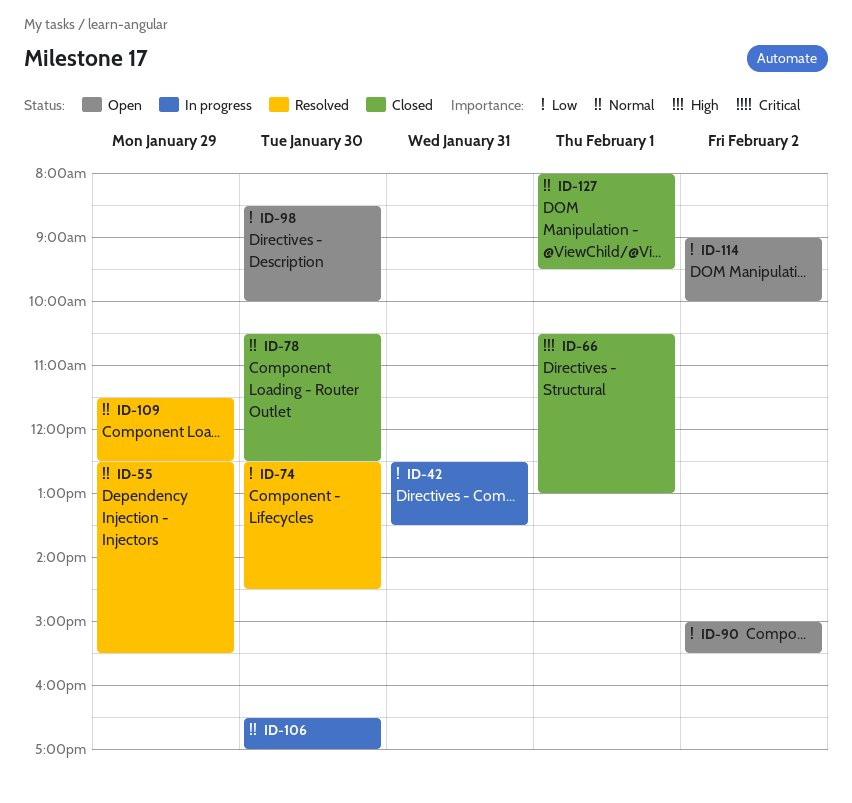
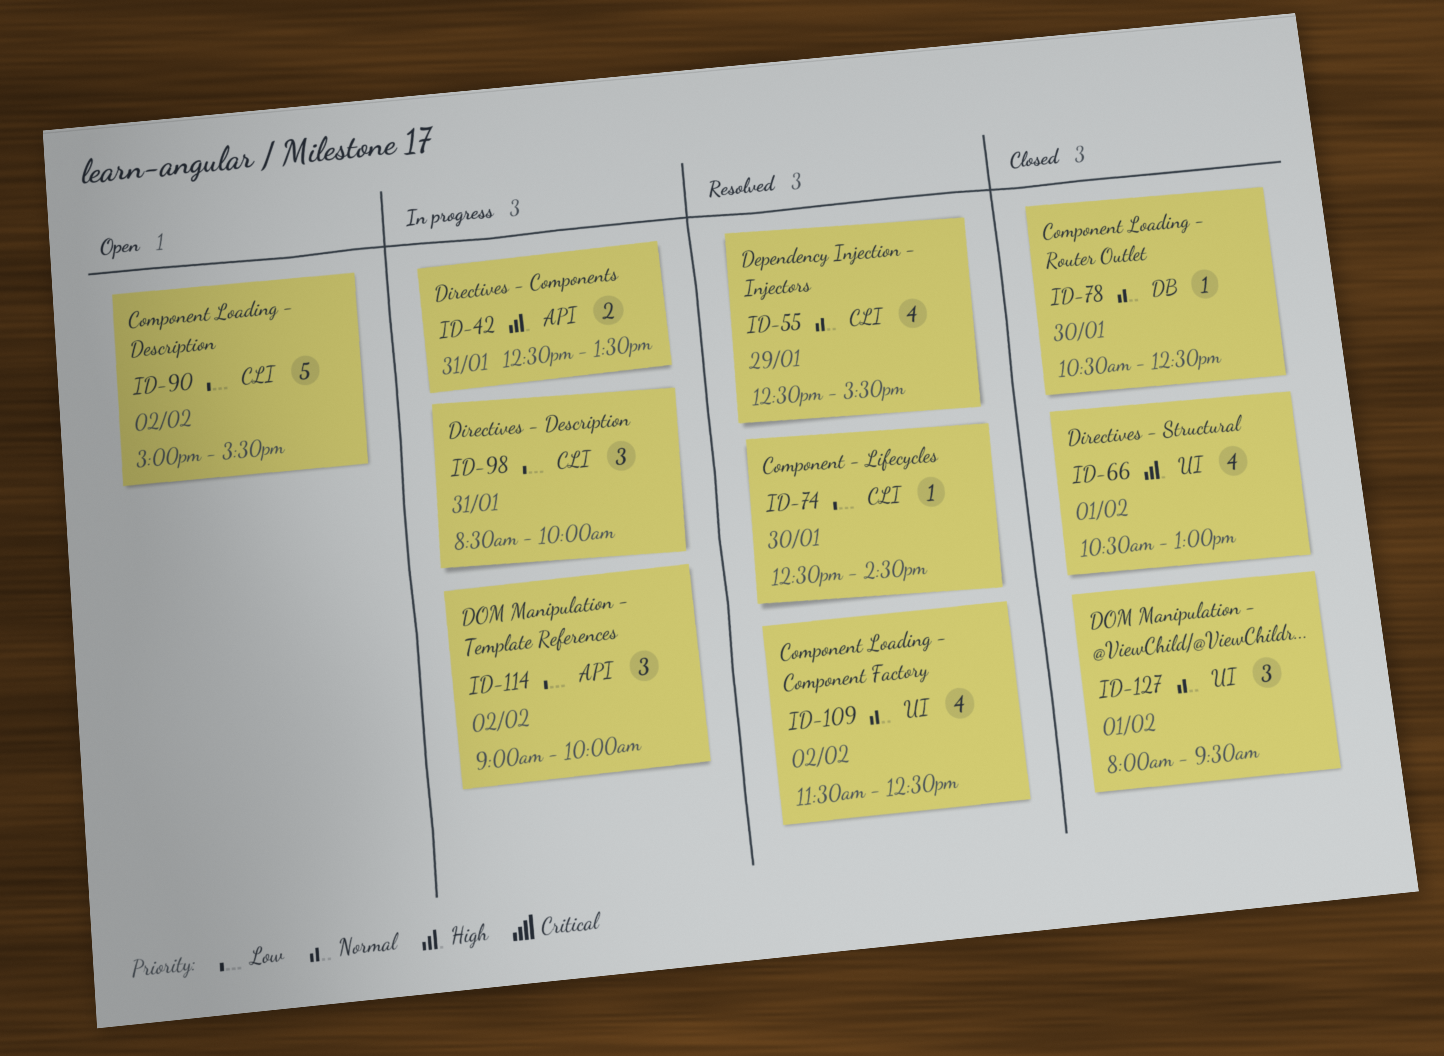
ID-42, priority: Low -> High
ID-98, status: Open -> In progress
ID-98, day: Jan 30 -> Jan 31
ID-106: present -> none
ID-109, day: Jan 29 -> Feb 2
ID-114, status: Open -> In progress

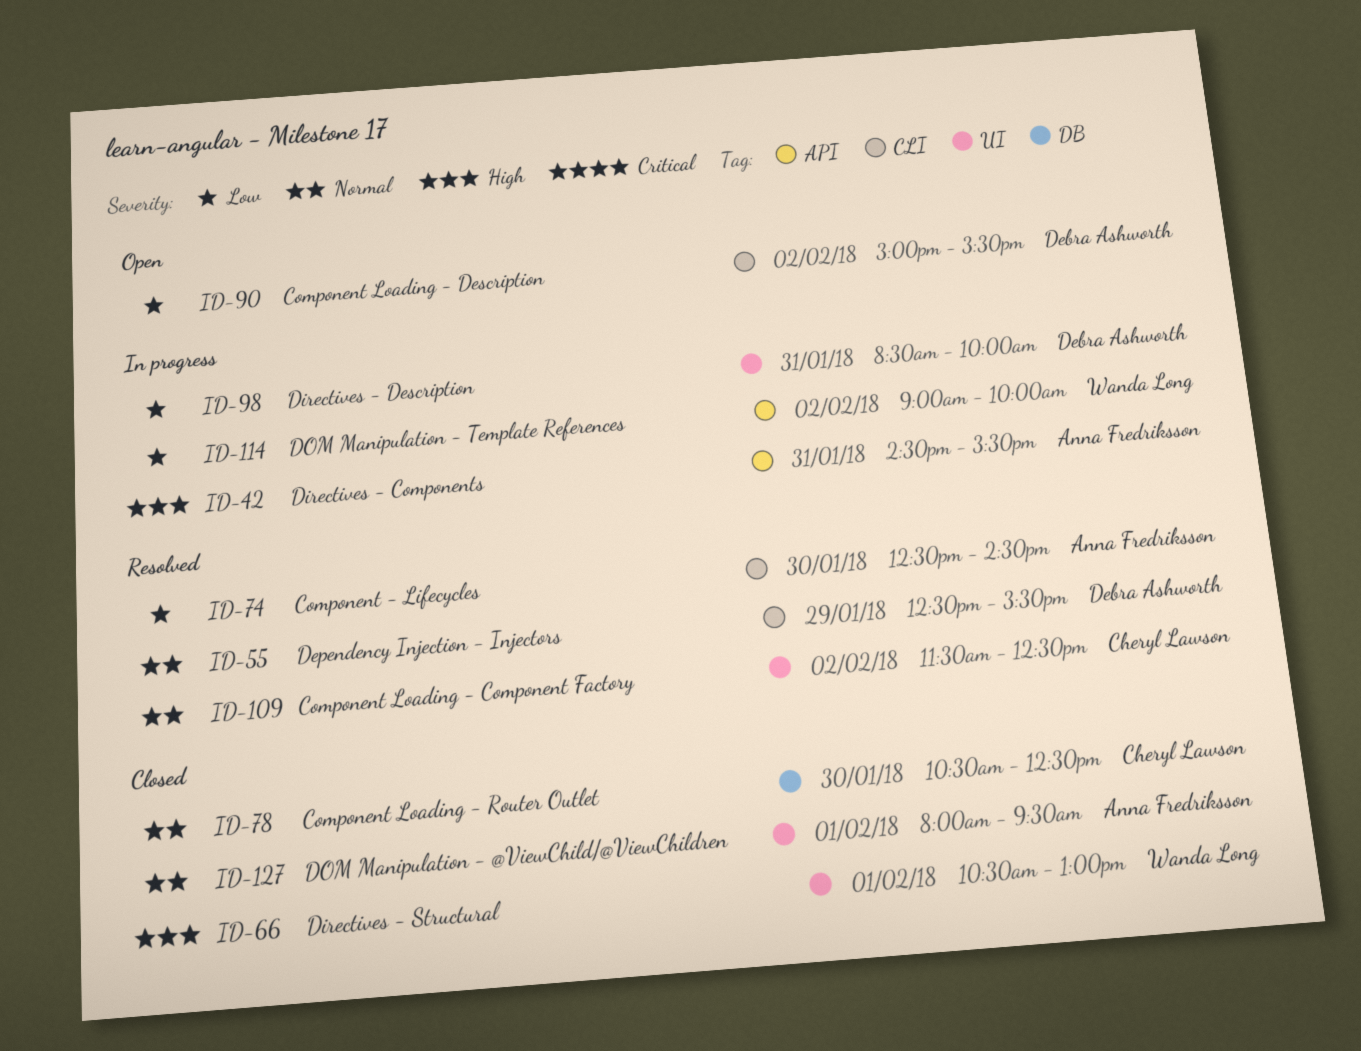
ID-42, begins: 12:30 -> 14:30
ID-42, ends: 13:30 -> 15:30
ID-98, label: CLI -> UI

